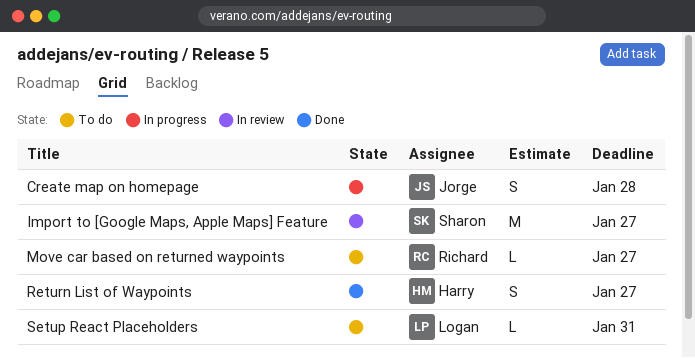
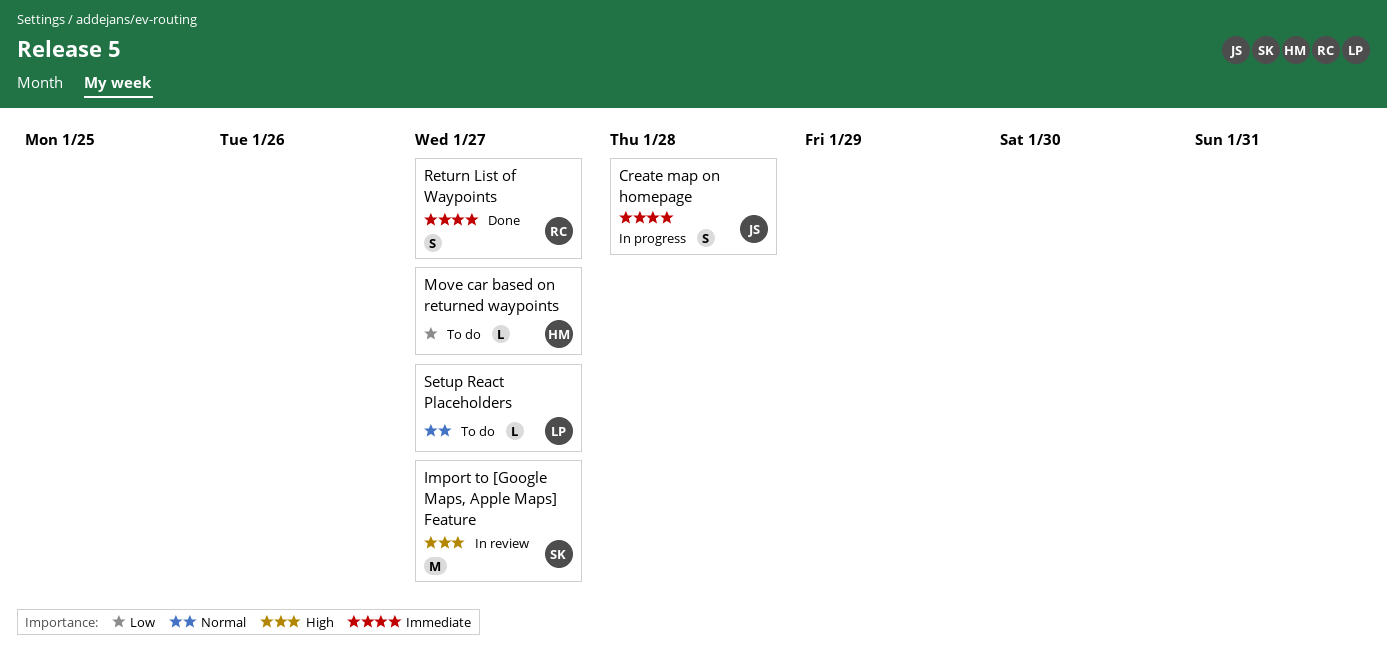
Move car based on returned waypoints, owner: Richard -> Harry
Return List of Waypoints, owner: Harry -> Richard
Setup React Placeholders, due: Jan 31 -> Jan 27

